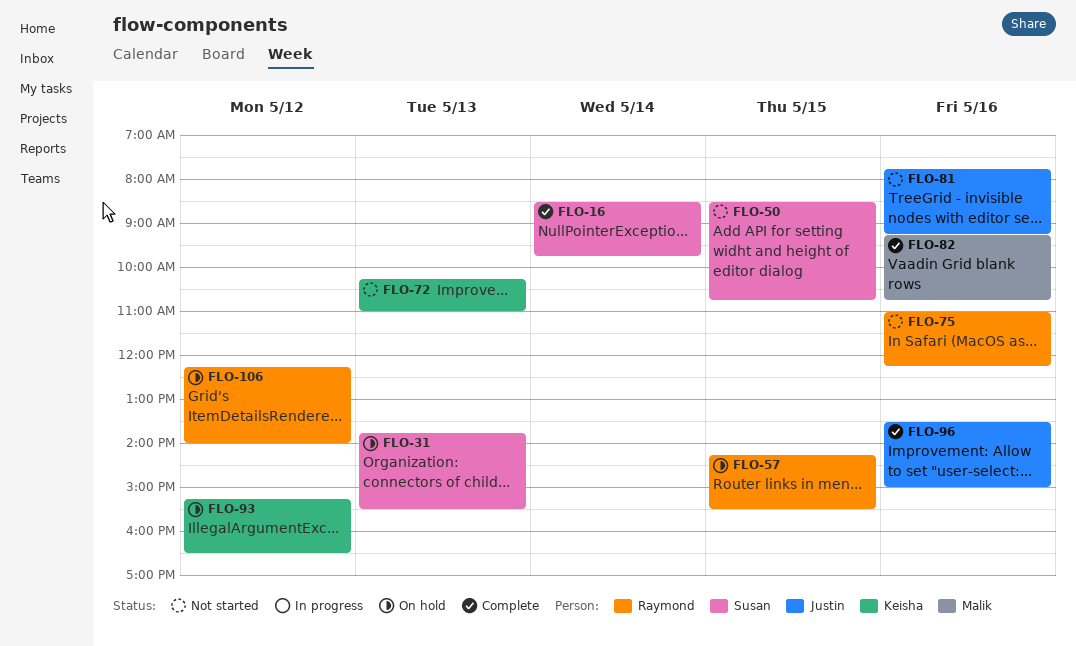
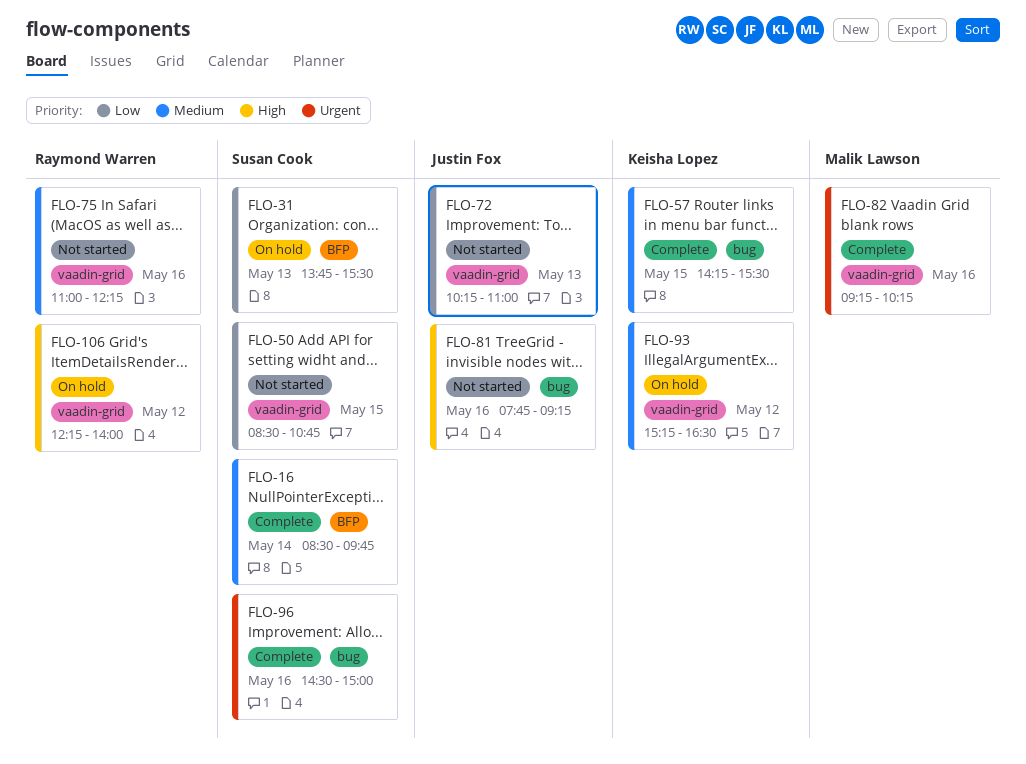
FLO-57, status: On hold -> Complete
FLO-57, owner: Raymond Warren -> Keisha Lopez
FLO-72, owner: Keisha Lopez -> Justin Fox
FLO-82, ends: 10:45 -> 10:15
FLO-96, owner: Justin Fox -> Susan Cook
FLO-96, begins: 13:30 -> 14:30

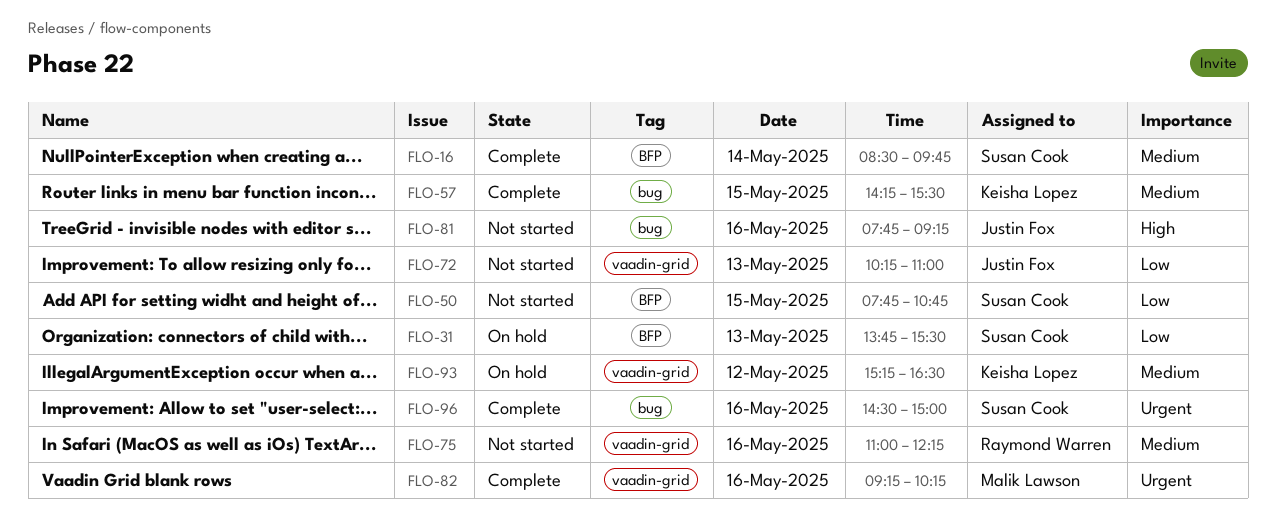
FLO-50, label: vaadin-grid -> BFP
FLO-50, begins: 08:30 -> 07:45
FLO-106: present -> none

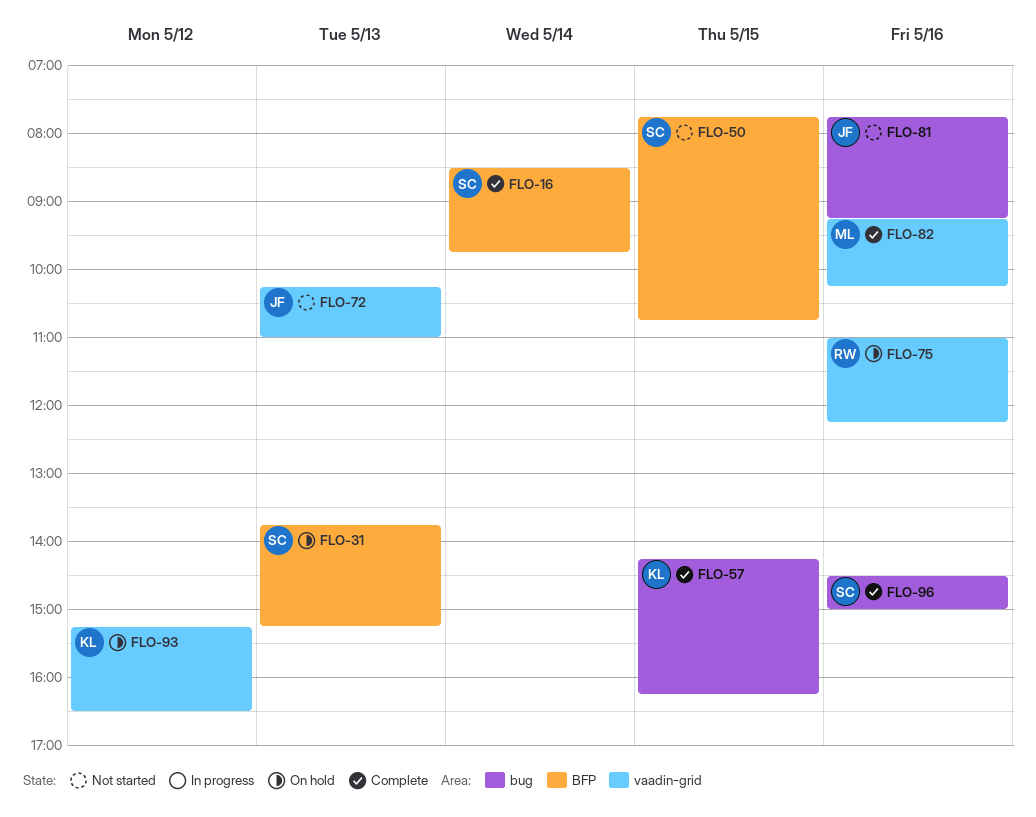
FLO-31, ends: 15:30 -> 15:15
FLO-57, ends: 15:30 -> 16:15
FLO-75, status: Not started -> On hold

